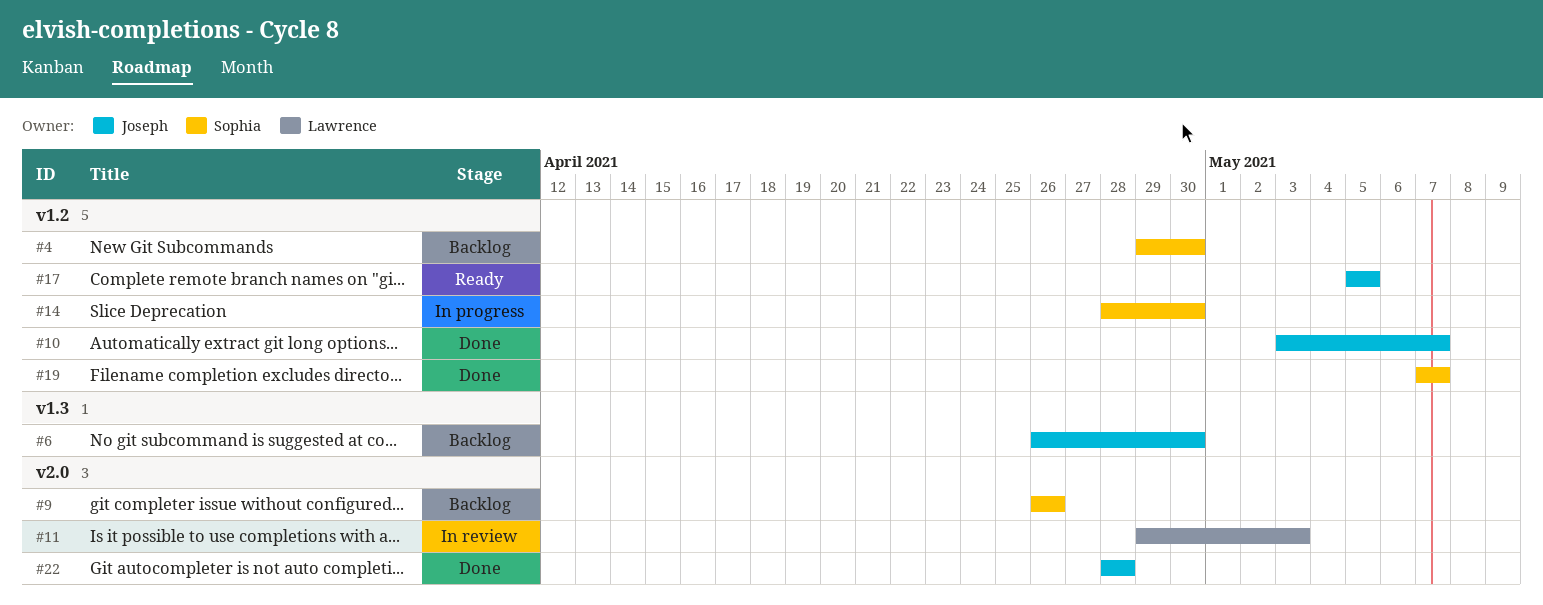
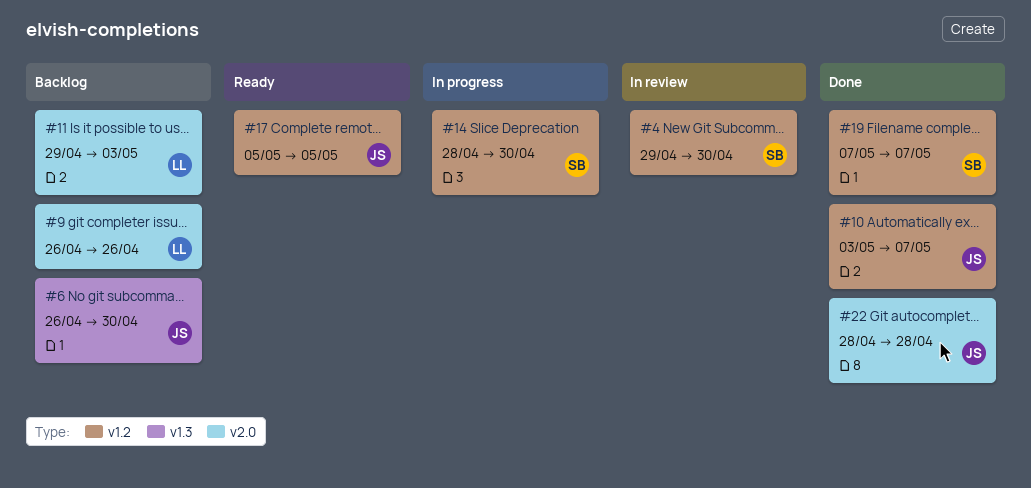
#4, status: Backlog -> In review
#9, owner: Sophia -> Lawrence
#11, status: In review -> Backlog

